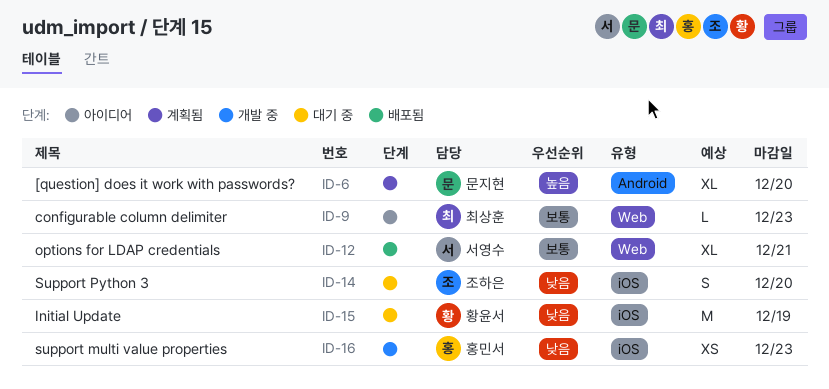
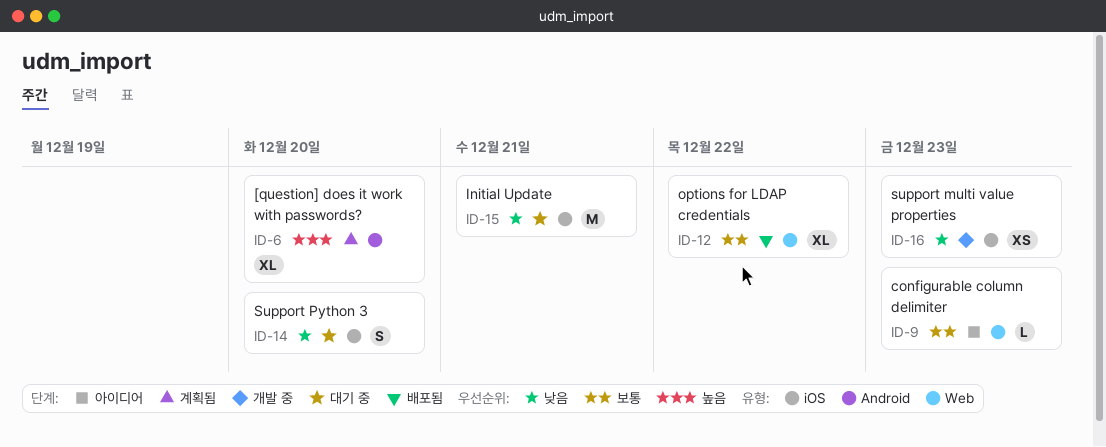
ID-12, due: Dec 21 -> Dec 22
ID-15, due: Dec 19 -> Dec 21

